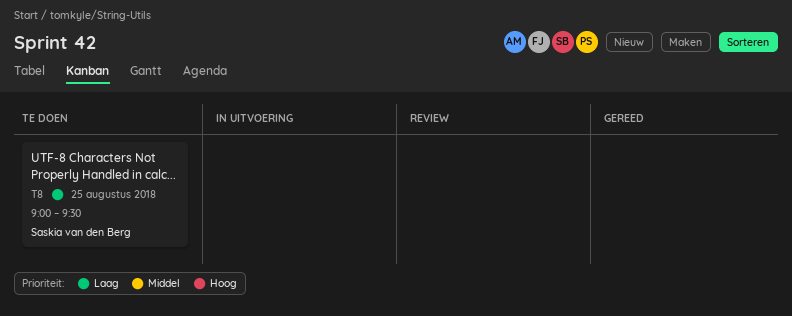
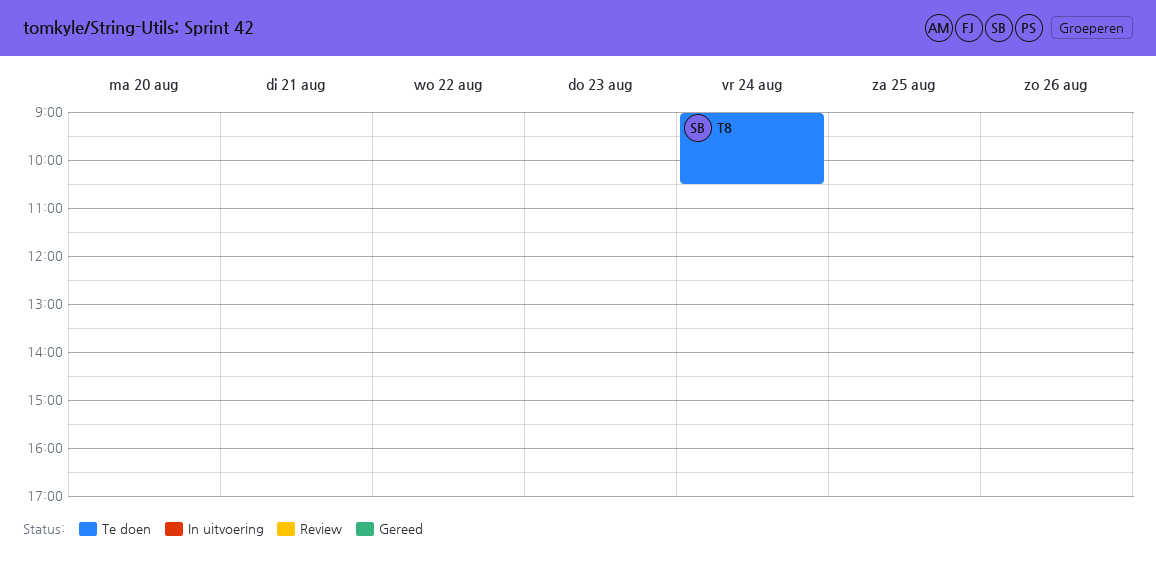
T8, day: Aug 25 -> Aug 24
T8, ends: 09:30 -> 10:30

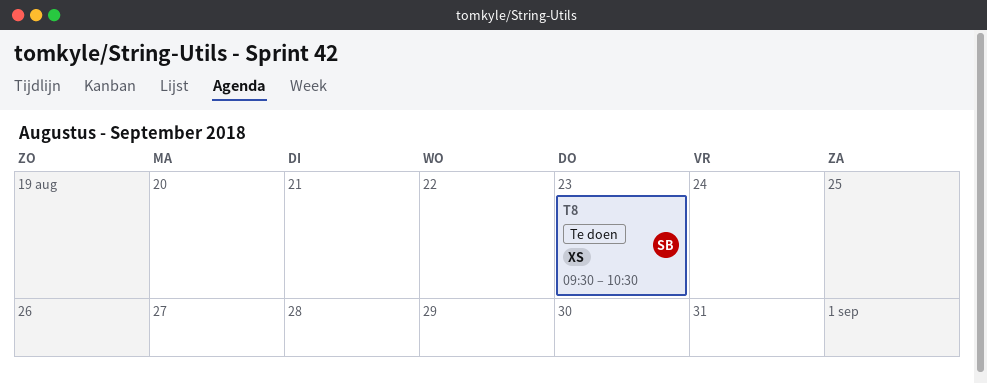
T8, day: Aug 24 -> Aug 23
T8, begins: 09:00 -> 09:30

